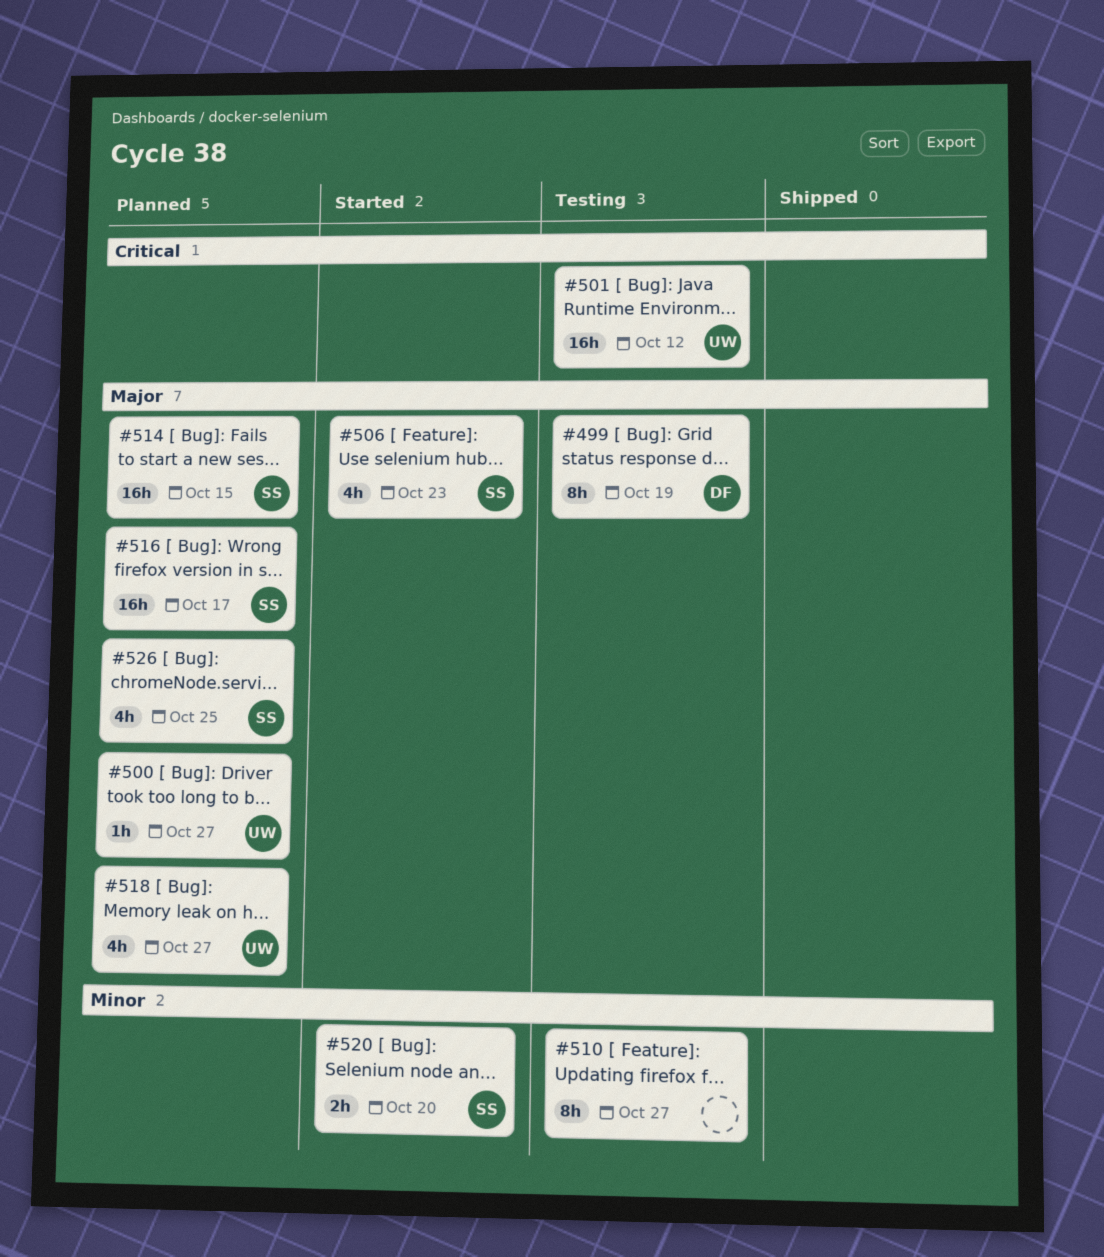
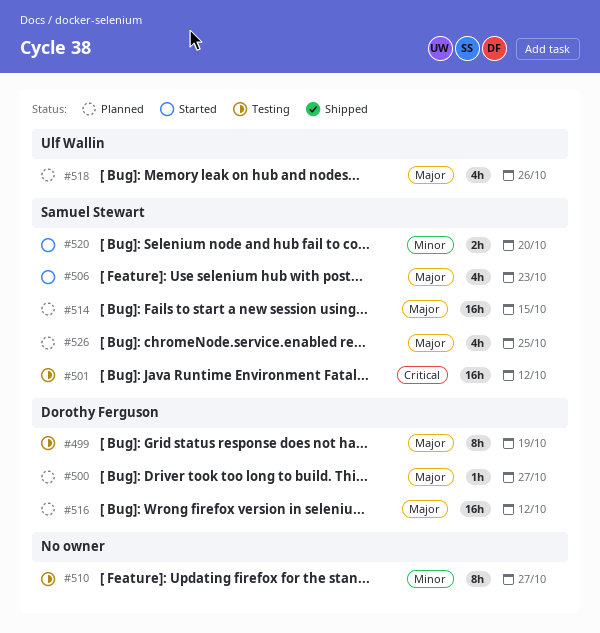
#500, owner: Ulf Wallin -> Dorothy Ferguson
#501, owner: Ulf Wallin -> Samuel Stewart
#516, owner: Samuel Stewart -> Dorothy Ferguson
#516, due: Oct 17 -> Oct 12
#518, due: Oct 27 -> Oct 26

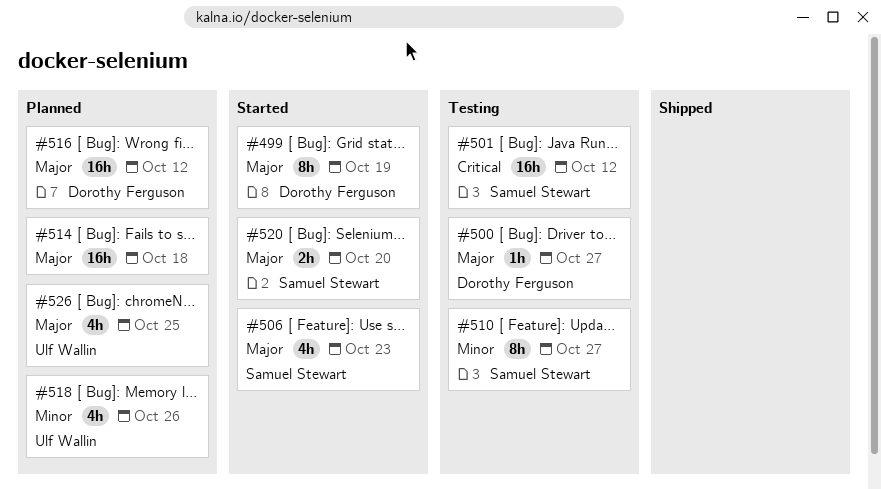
#499, status: Testing -> Started
#500, status: Planned -> Testing
#510, owner: none -> Samuel Stewart
#514, owner: Samuel Stewart -> none
#514, due: Oct 15 -> Oct 18
#518, priority: Major -> Minor
#520, priority: Minor -> Major
#526, owner: Samuel Stewart -> Ulf Wallin

